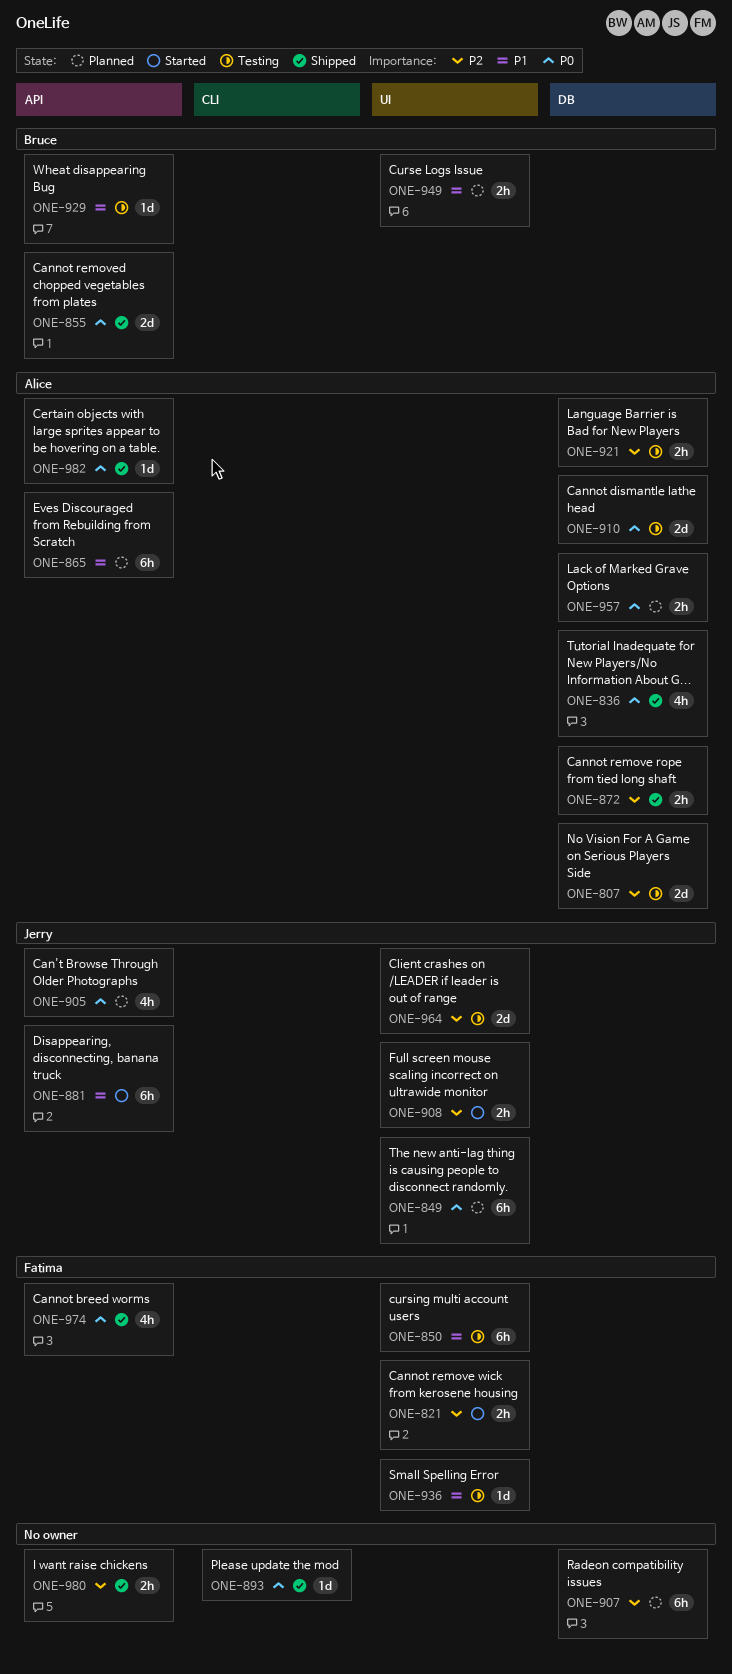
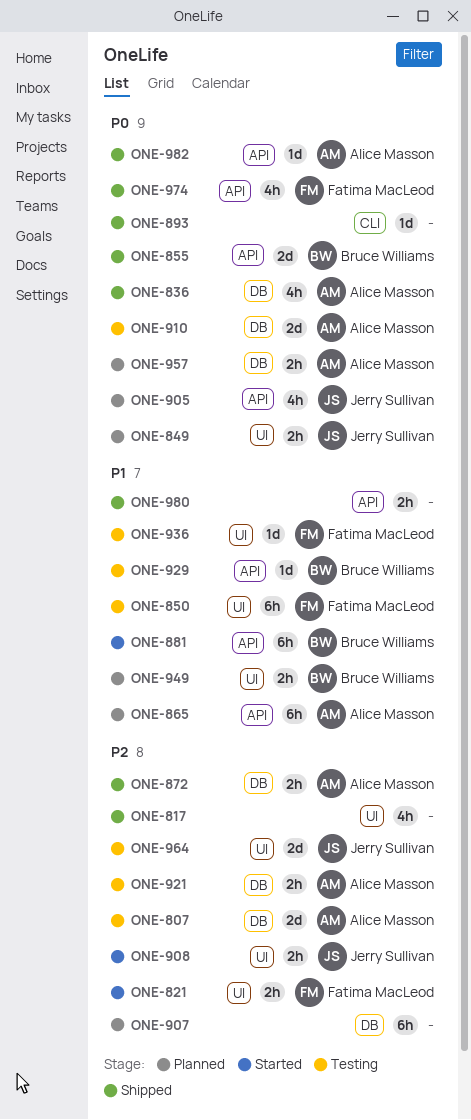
ONE-817: none -> present
ONE-849, estimate: 6h -> 2h
ONE-881, owner: Jerry Sullivan -> Bruce Williams
ONE-980, priority: P2 -> P1

